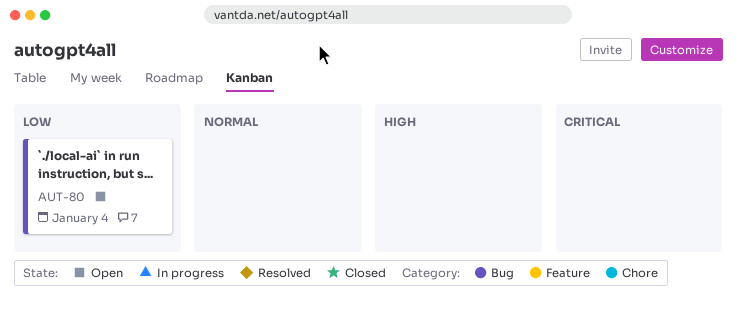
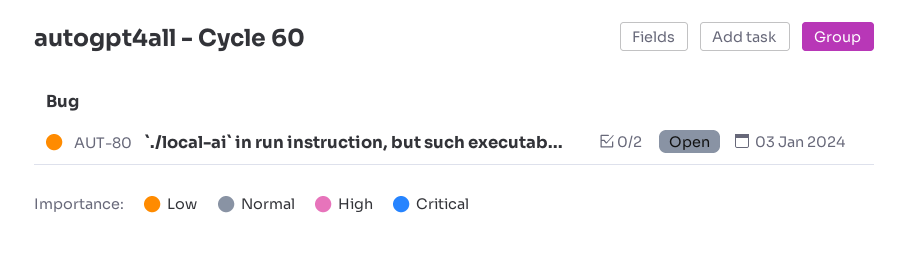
AUT-80, due: Jan 4 -> Jan 3

